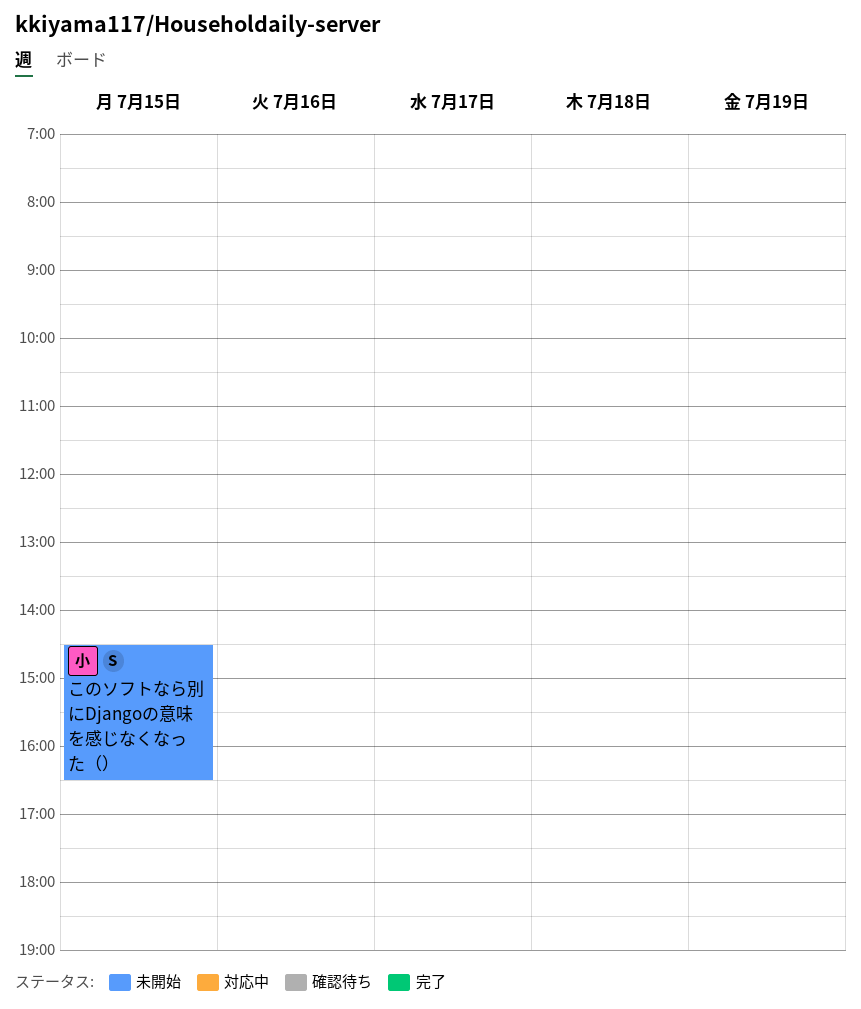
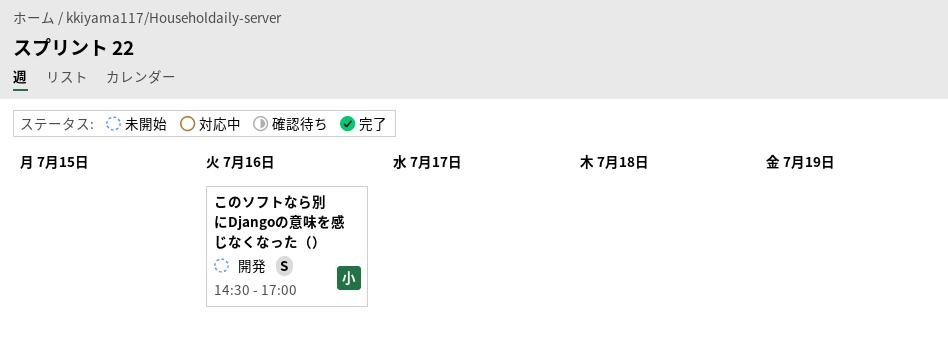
このソフトなら別にDjangoの意味を感じなくなった（）, day: Jul 15 -> Jul 16
このソフトなら別にDjangoの意味を感じなくなった（）, ends: 16:30 -> 17:00

